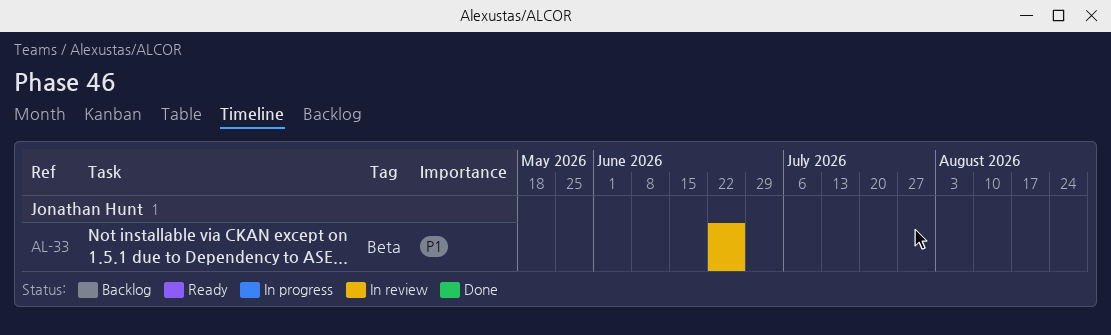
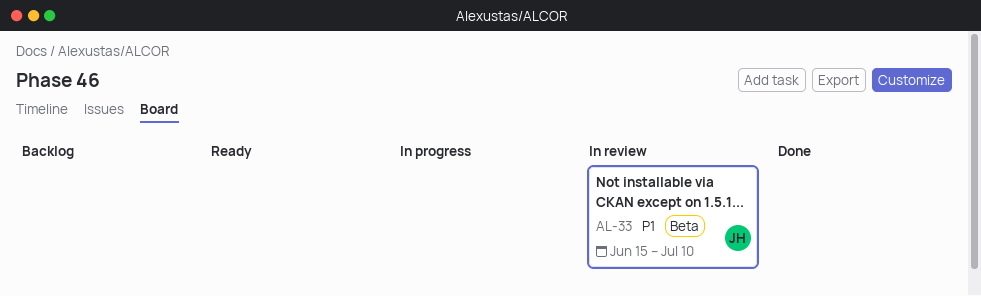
AL-33, start: Jun 22 -> Jun 15
AL-33, due: Jun 26 -> Jul 10

